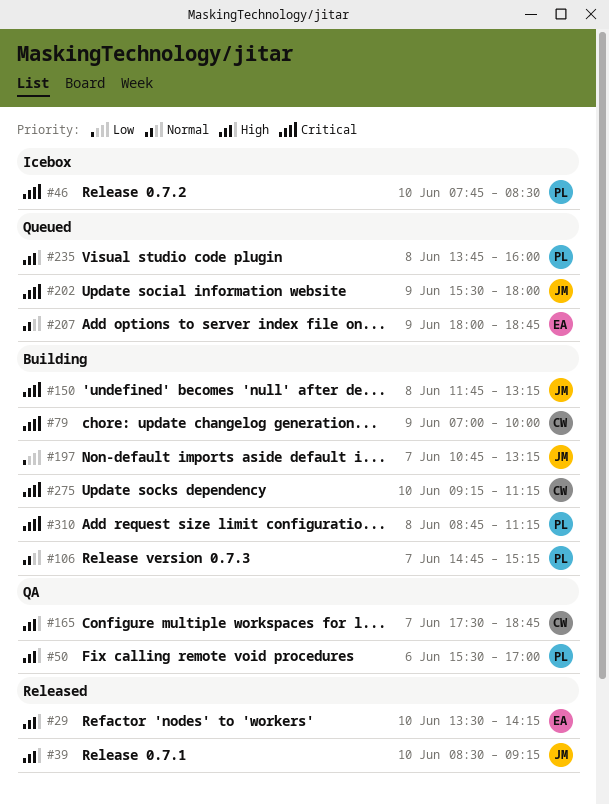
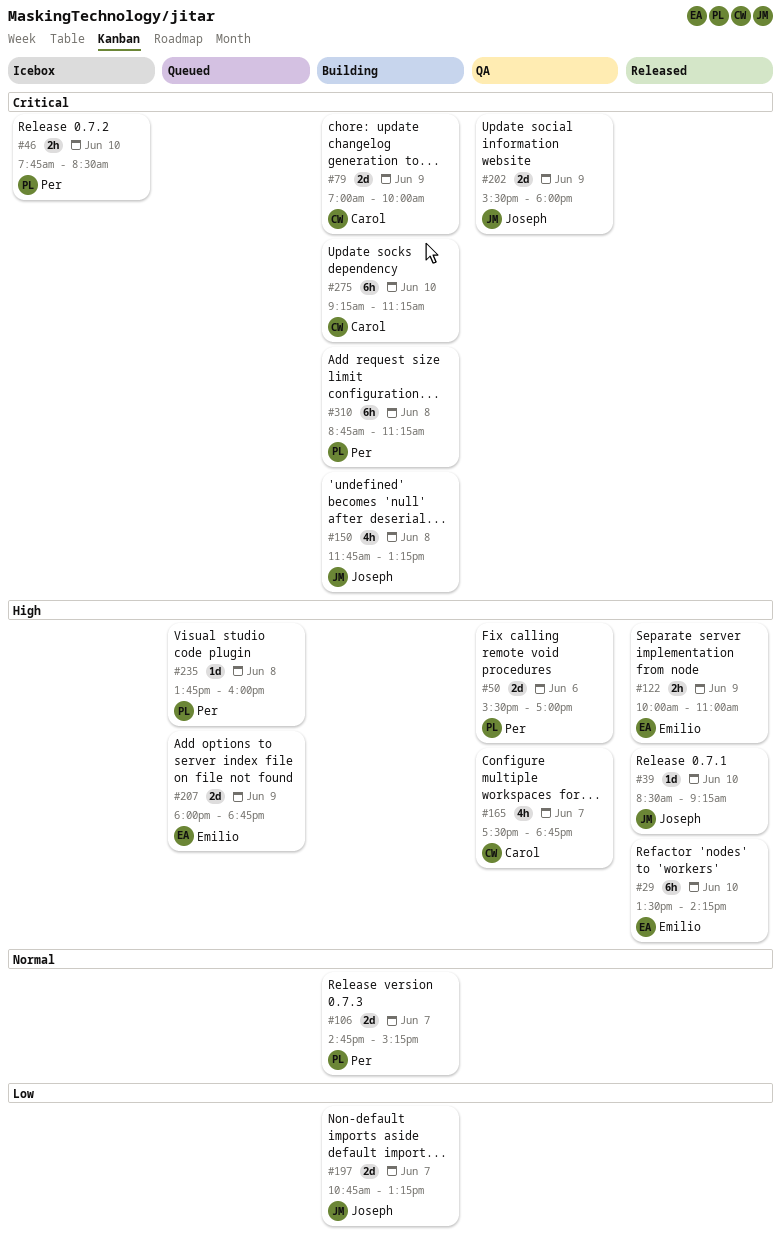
#122: none -> present
#202, status: Queued -> QA
#207, priority: Normal -> High

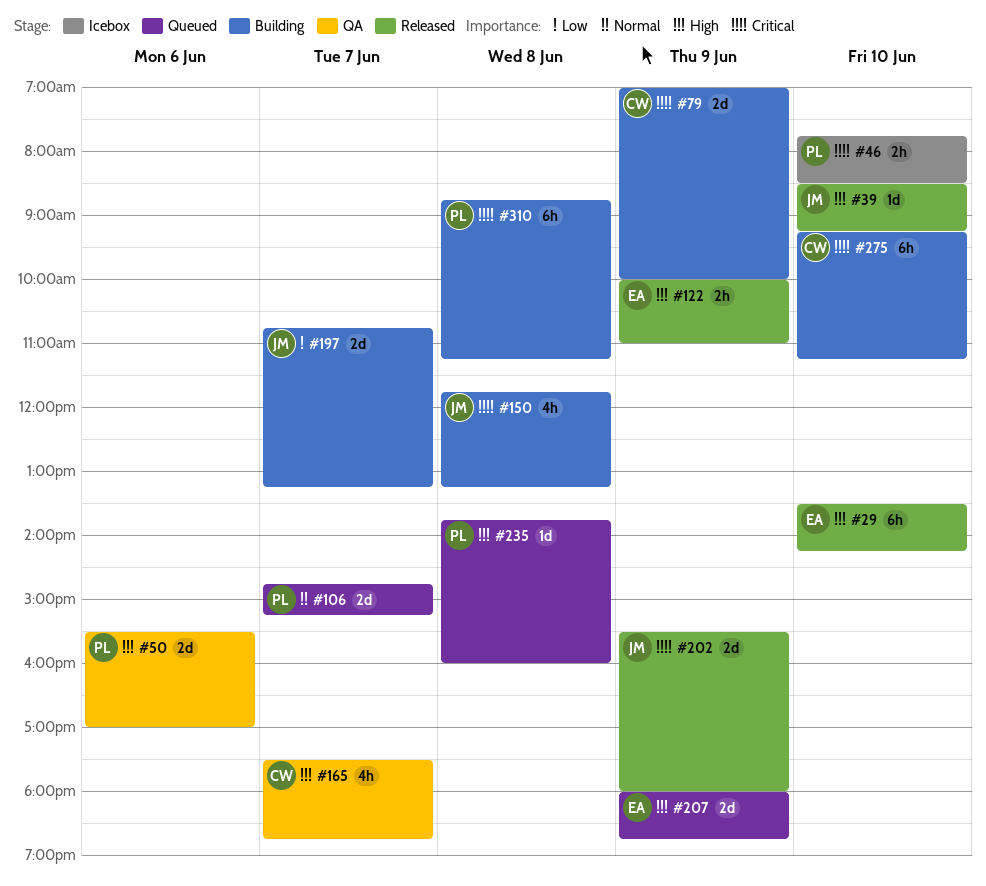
#106, status: Building -> Queued
#202, status: QA -> Released

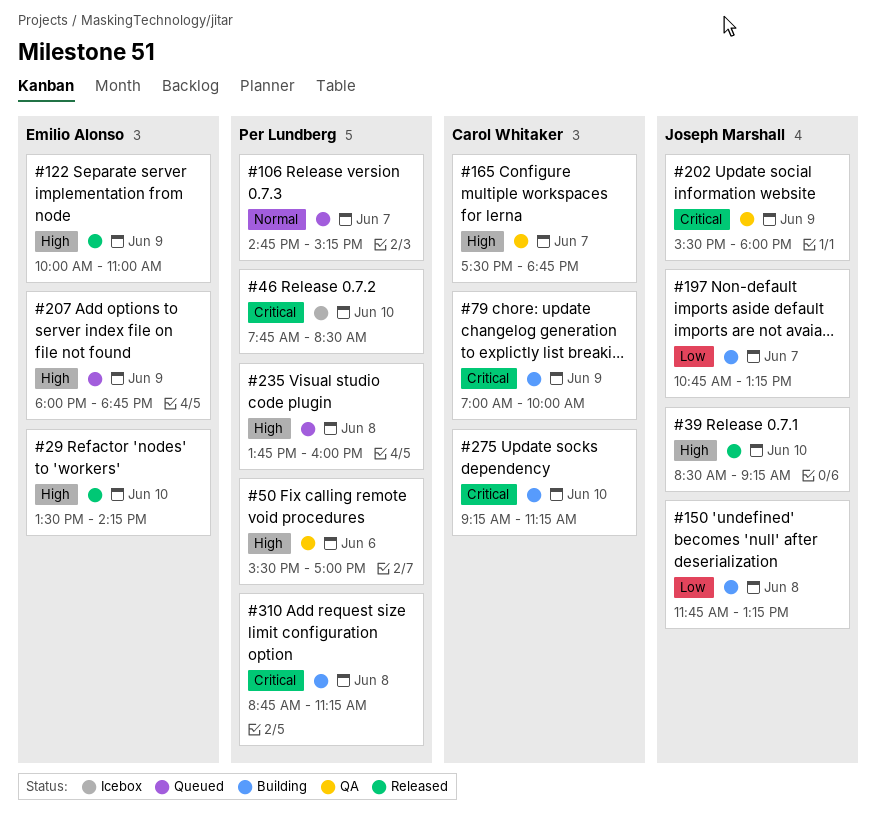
#150, priority: Critical -> Low
#202, status: Released -> QA

